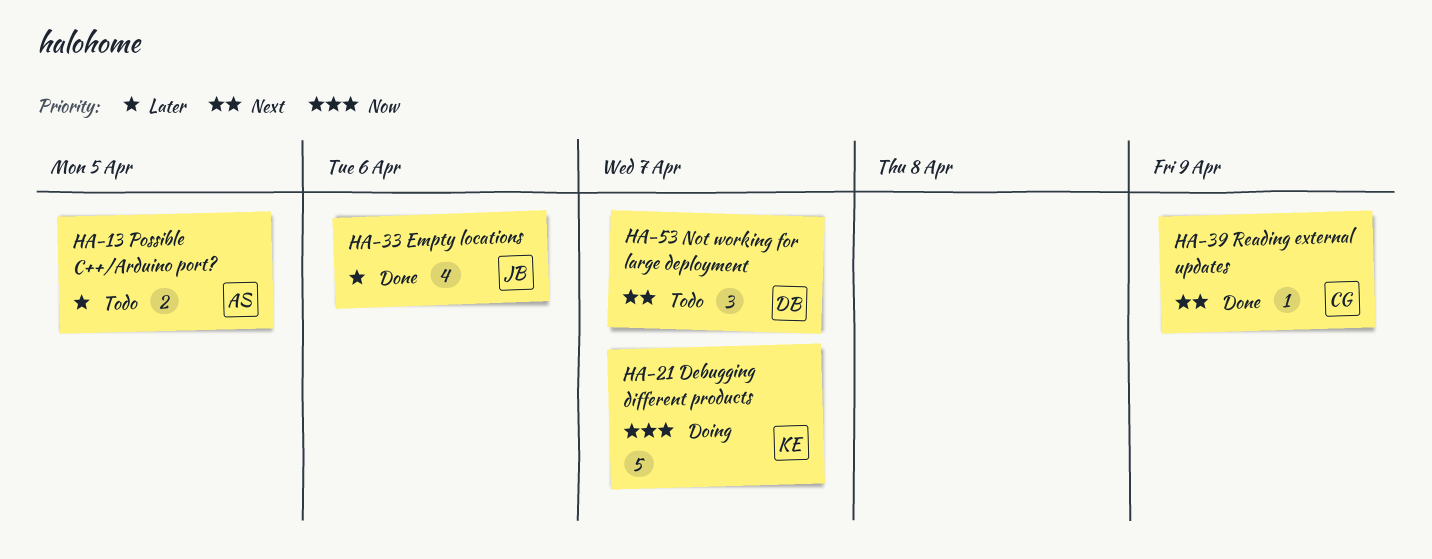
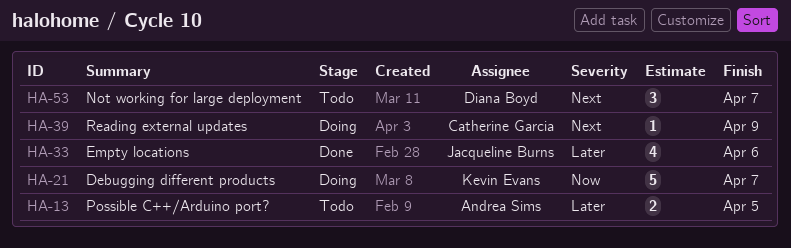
HA-39, status: Done -> Doing

